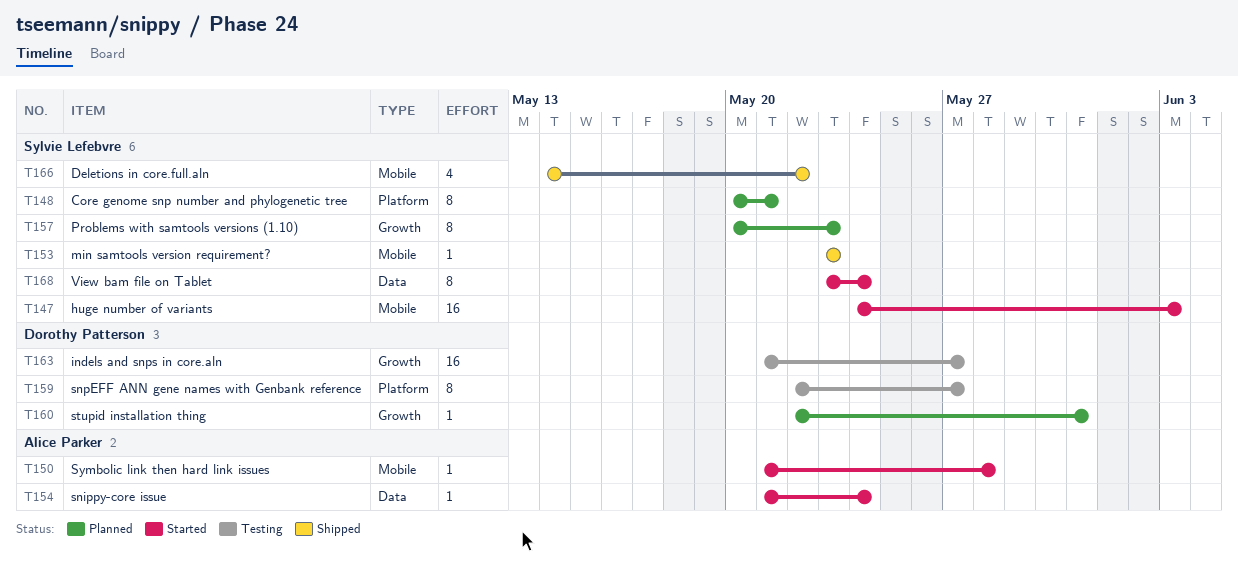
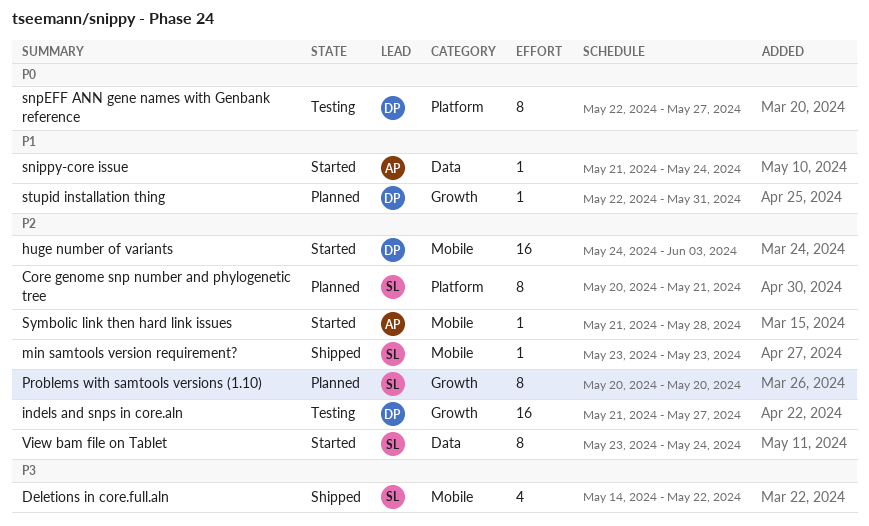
huge number of variants, owner: Sylvie Lefebvre -> Dorothy Patterson
Problems with samtools versions (1.10), due: May 23 -> May 20

